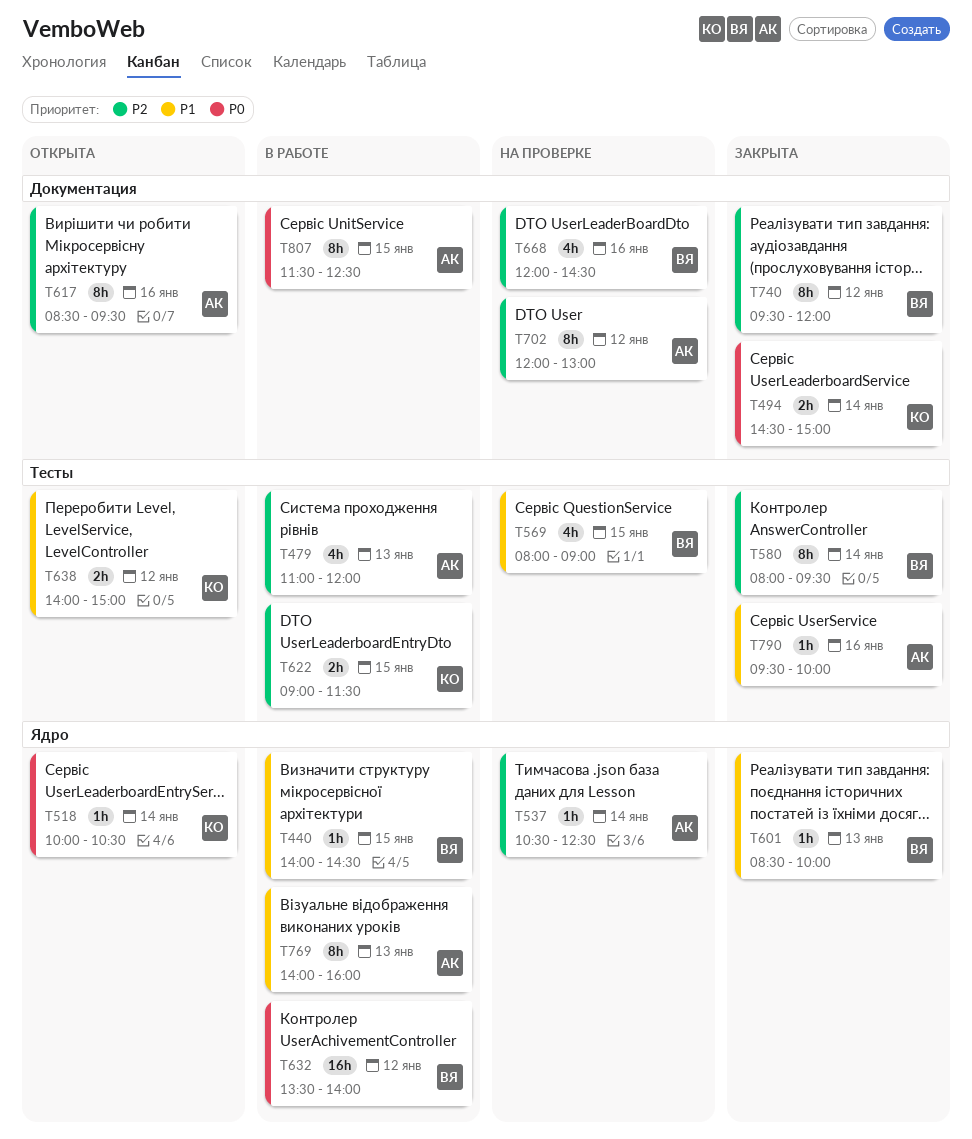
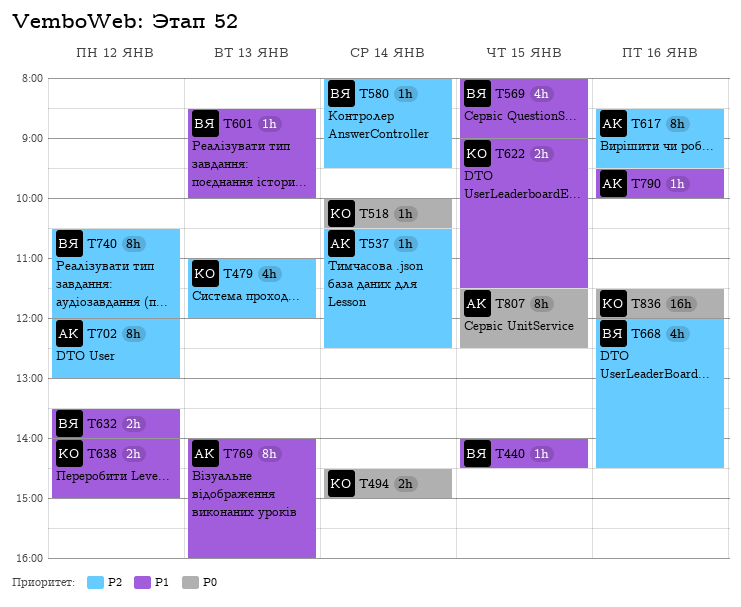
T479, owner: АК -> КО
T580, estimate: 8h -> 1h
T622, priority: P2 -> P1
T632, priority: P0 -> P1
T632, estimate: 16h -> 2h
T740, begins: 09:30 -> 10:30
T836: none -> present

